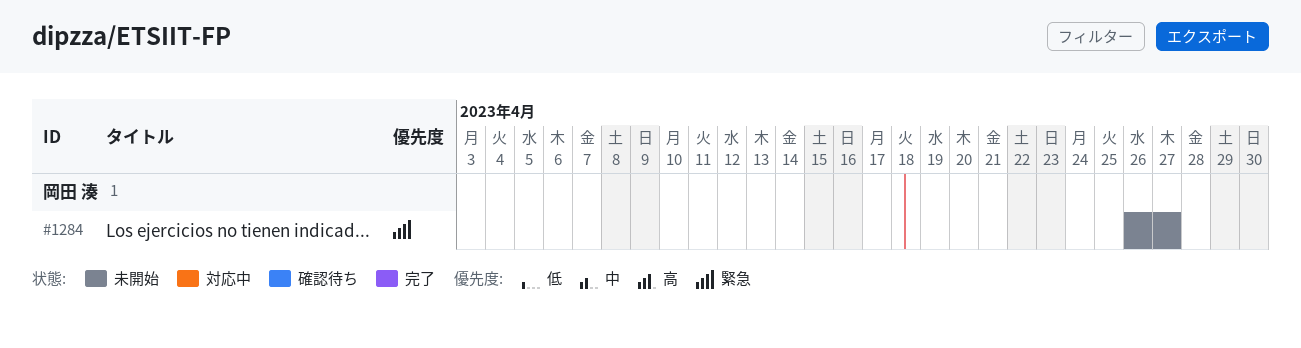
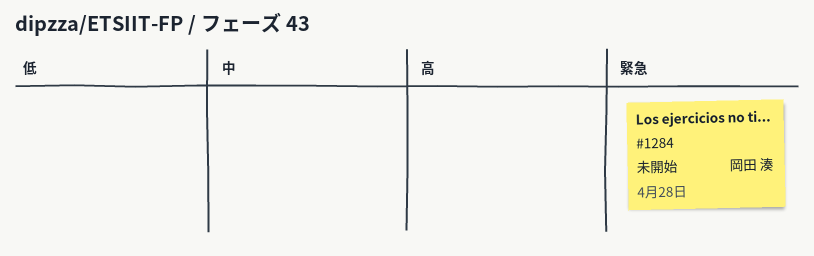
#1284, due: Apr 27 -> Apr 28

